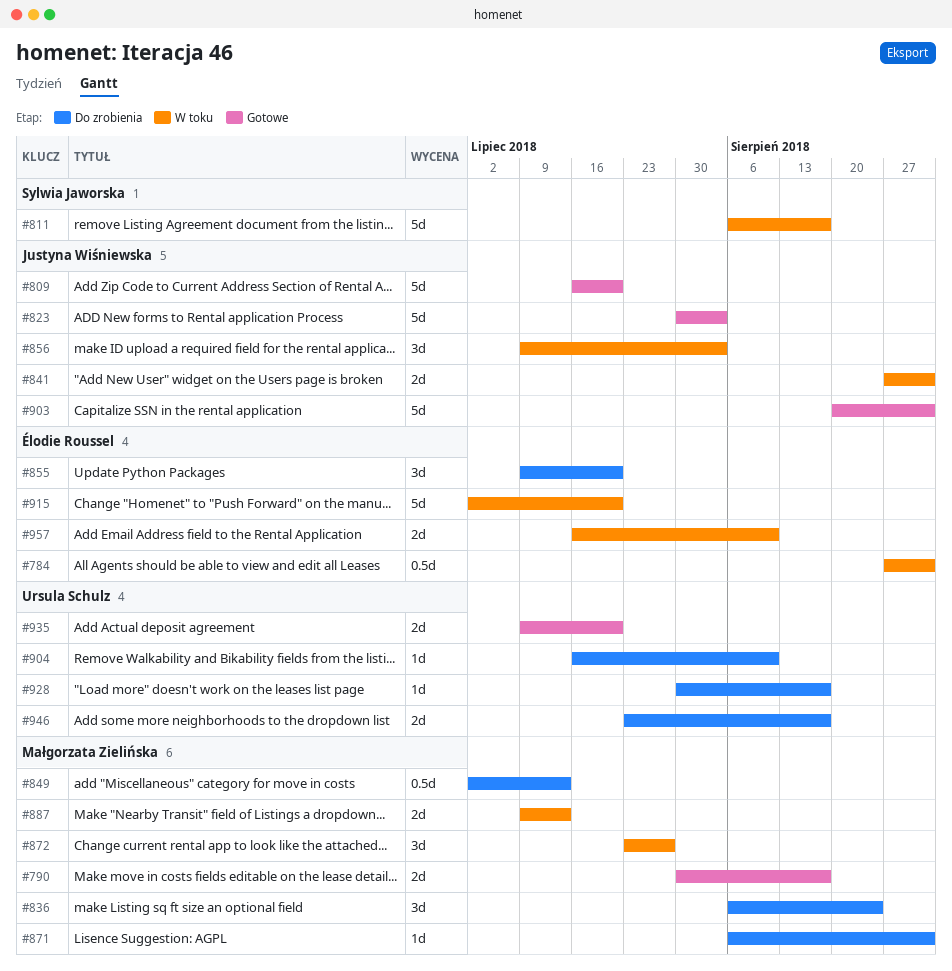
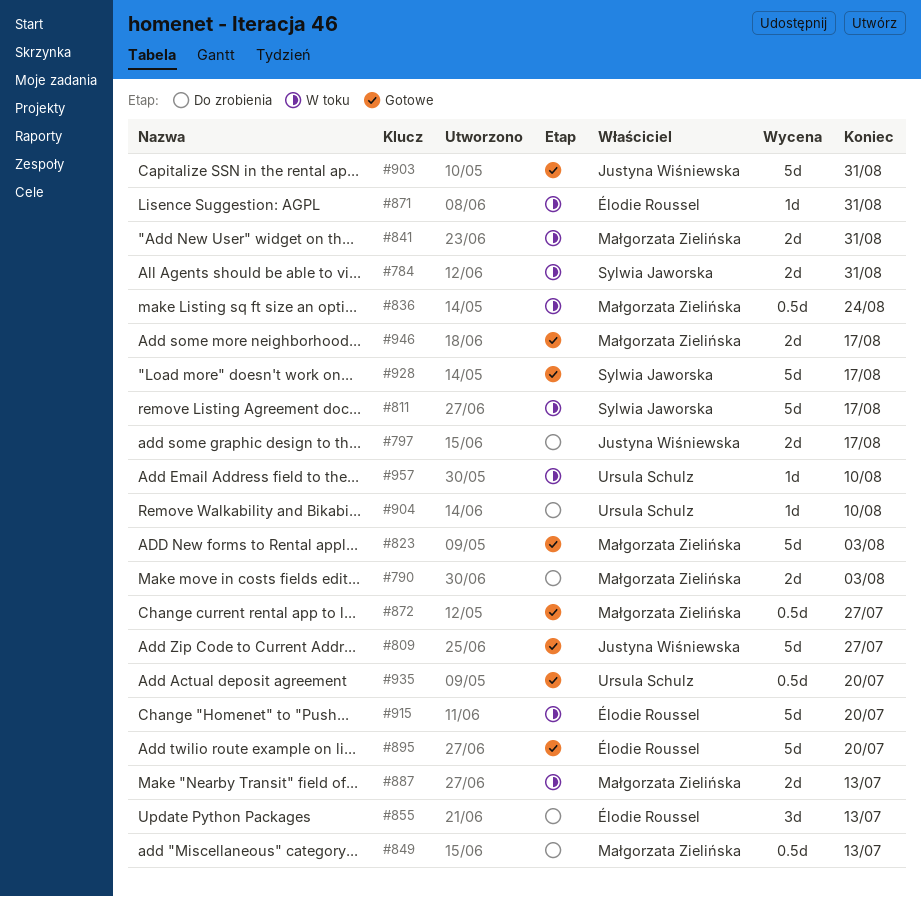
#784, owner: Élodie Roussel -> Sylwia Jaworska
#784, estimate: 0.5d -> 2d
#790, status: Gotowe -> Do zrobienia
#790, due: Aug 17 -> Aug 3
#797: none -> present
#809, due: Jul 20 -> Jul 27
#823, owner: Justyna Wiśniewska -> Małgorzata Zielińska
#836, status: Do zrobienia -> W toku
#836, estimate: 3d -> 0.5d
#841, owner: Justyna Wiśniewska -> Małgorzata Zielińska
#855, due: Jul 20 -> Jul 13
#856: present -> none
#871, status: Do zrobienia -> W toku
#871, owner: Małgorzata Zielińska -> Élodie Roussel
#872, status: W toku -> Gotowe
#872, estimate: 3d -> 0.5d
#895: none -> present
#928, status: Do zrobienia -> Gotowe
#928, owner: Ursula Schulz -> Sylwia Jaworska
#928, estimate: 1d -> 5d
#935, estimate: 2d -> 0.5d
#946, status: Do zrobienia -> Gotowe
#946, owner: Ursula Schulz -> Małgorzata Zielińska
#957, owner: Élodie Roussel -> Ursula Schulz
#957, estimate: 2d -> 1d

